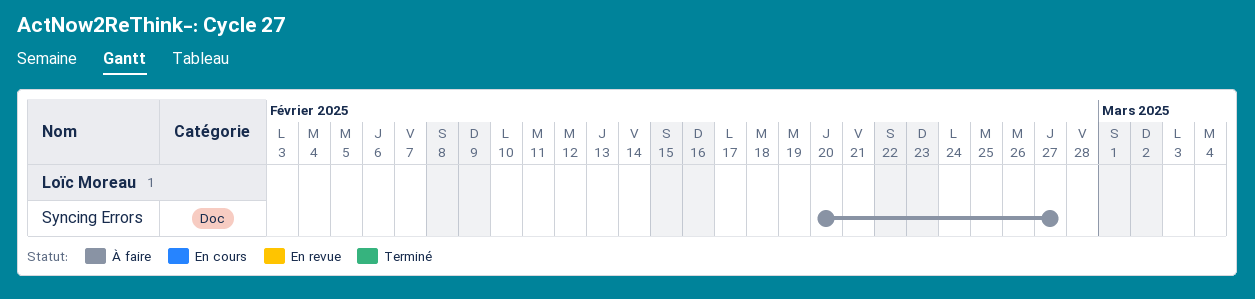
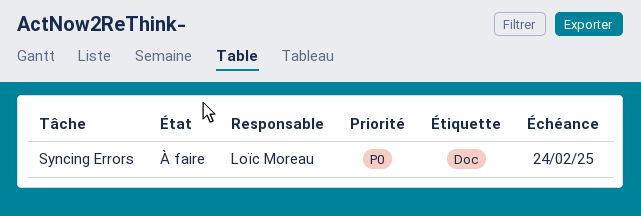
Syncing Errors, due: Feb 27 -> Feb 24

